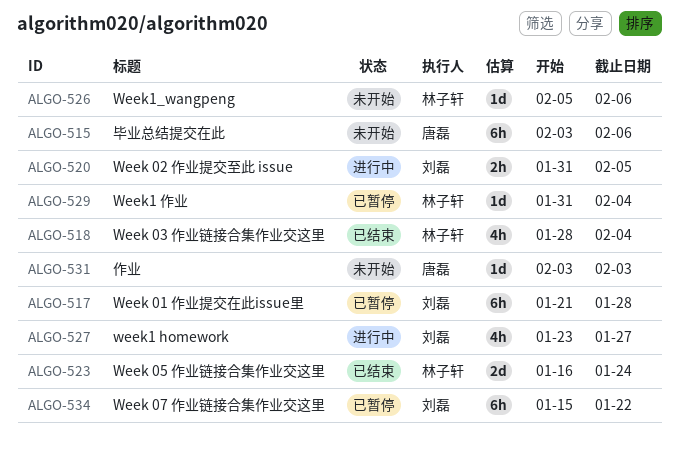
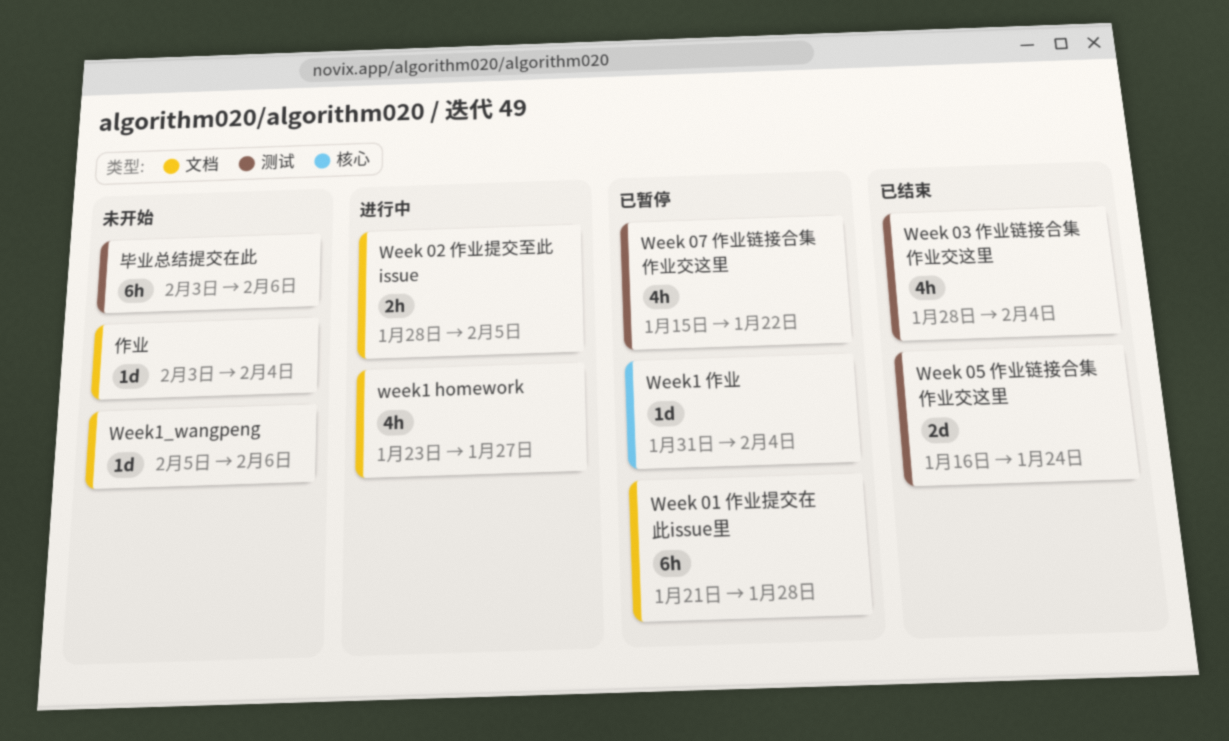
Week 02 作业提交至此 issue, start: Jan 31 -> Jan 28
Week 07 作业链接合集作业交这里, estimate: 6h -> 4h
作业, due: Feb 3 -> Feb 4

